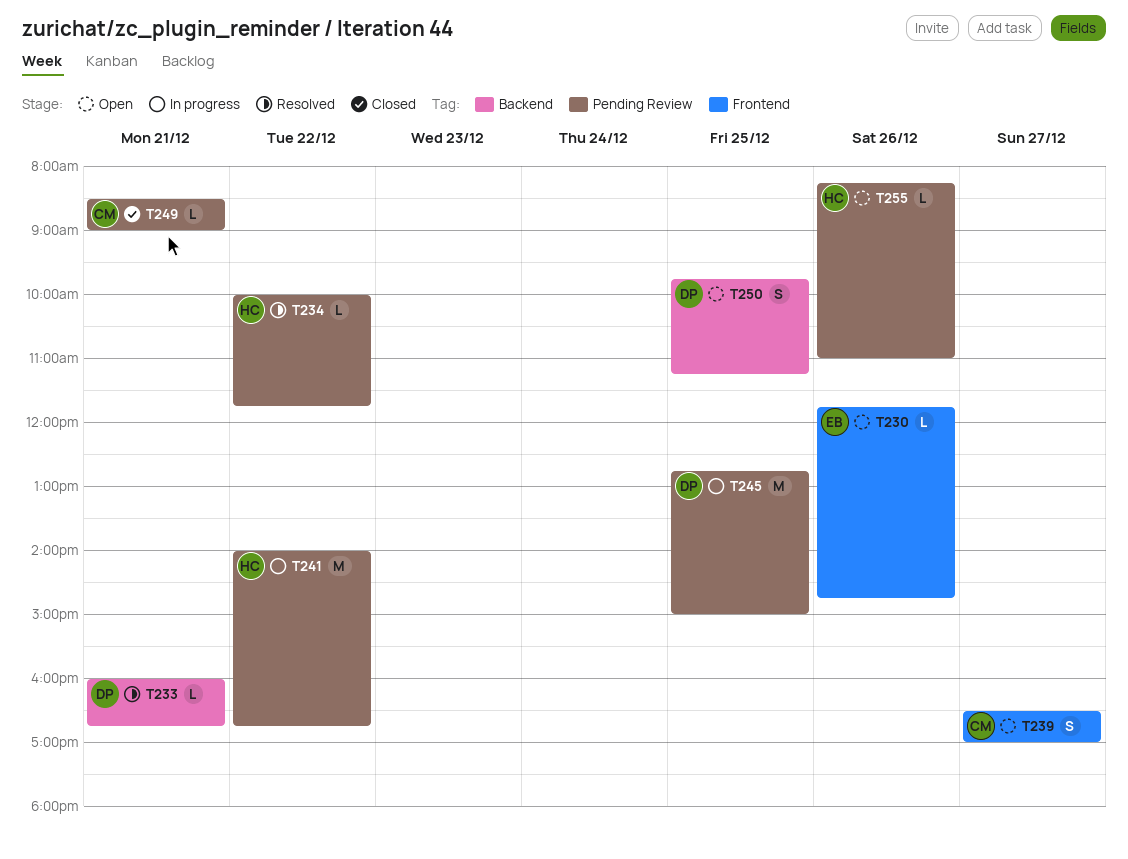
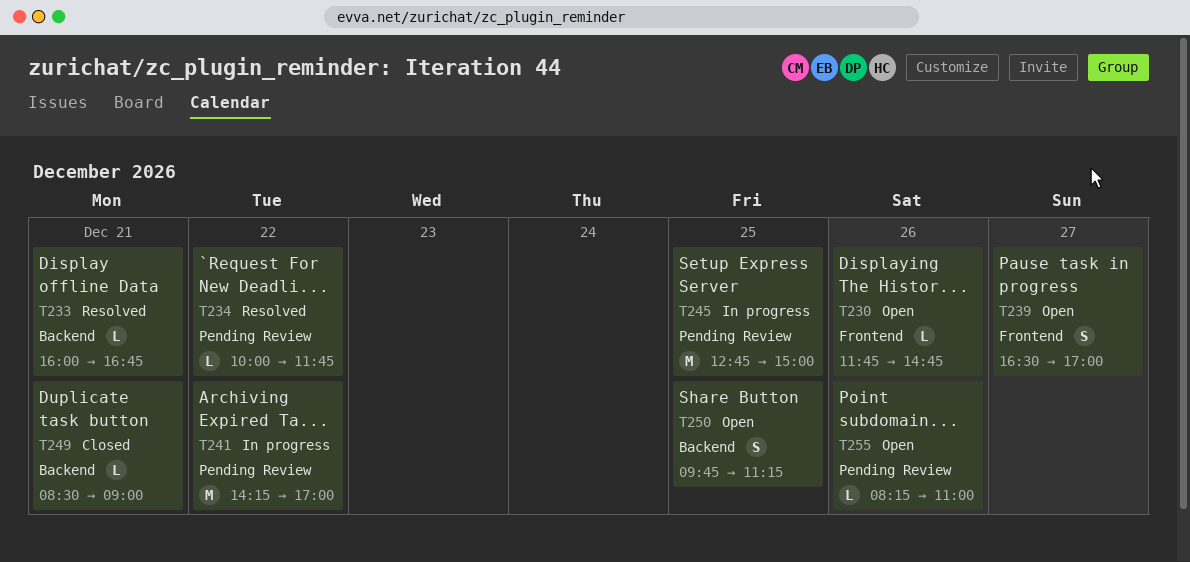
T241, begins: 14:00 -> 14:15
T241, ends: 16:45 -> 17:00
T249, label: Pending Review -> Backend

